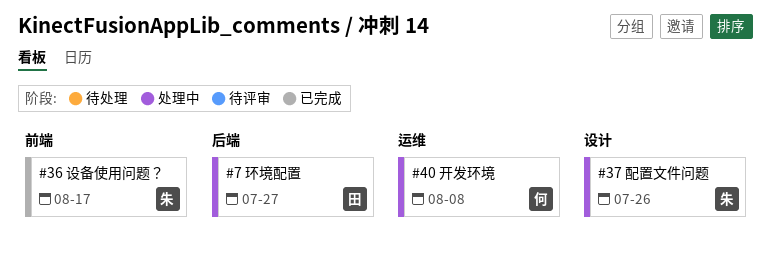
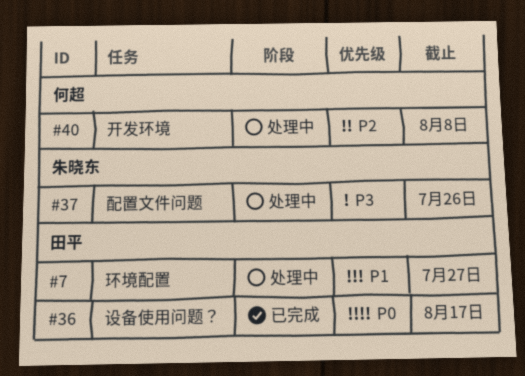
#36, owner: 朱晓东 -> 田平

